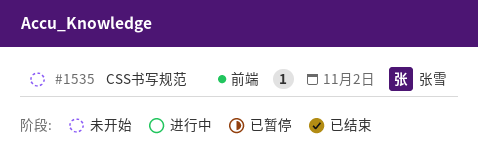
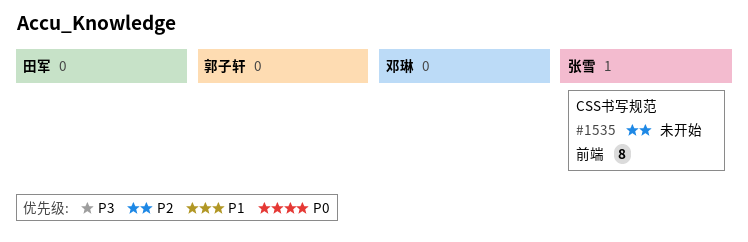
#1535, estimate: 1 -> 8

